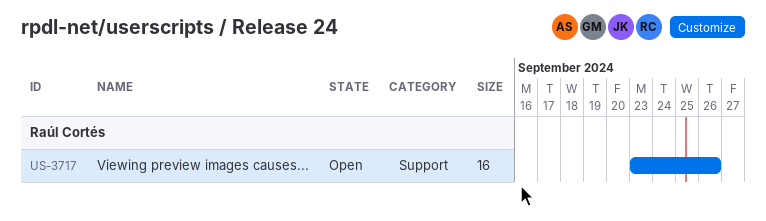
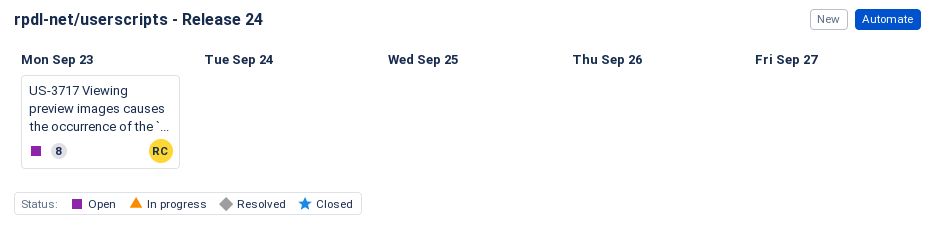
US-3717, estimate: 16 -> 8
US-3717, due: Sep 26 -> Sep 23

